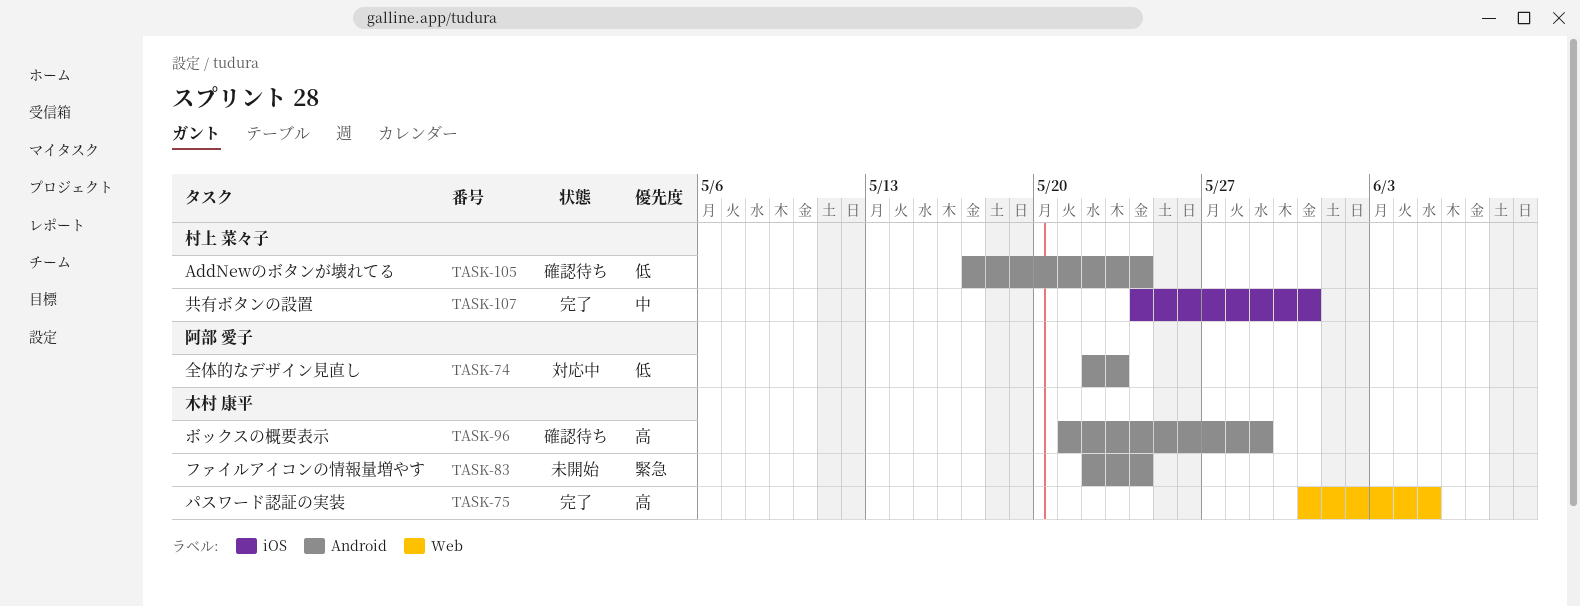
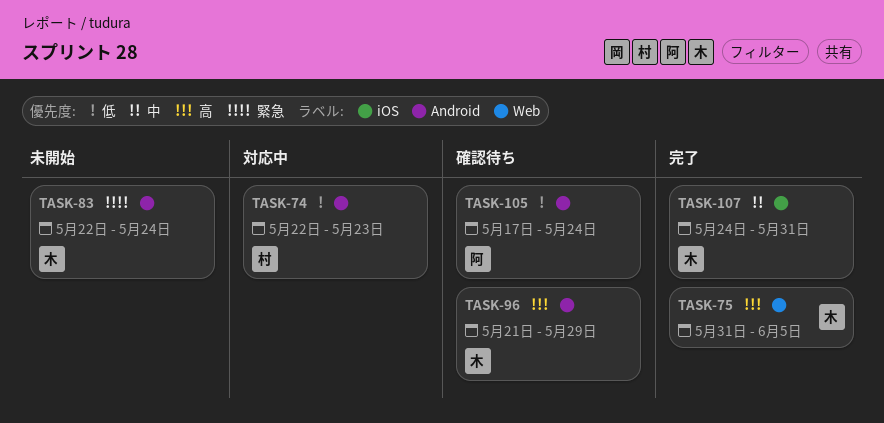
TASK-74, owner: 阿部 愛子 -> 村上 菜々子
TASK-105, owner: 村上 菜々子 -> 阿部 愛子
TASK-107, owner: 村上 菜々子 -> 木村 康平

